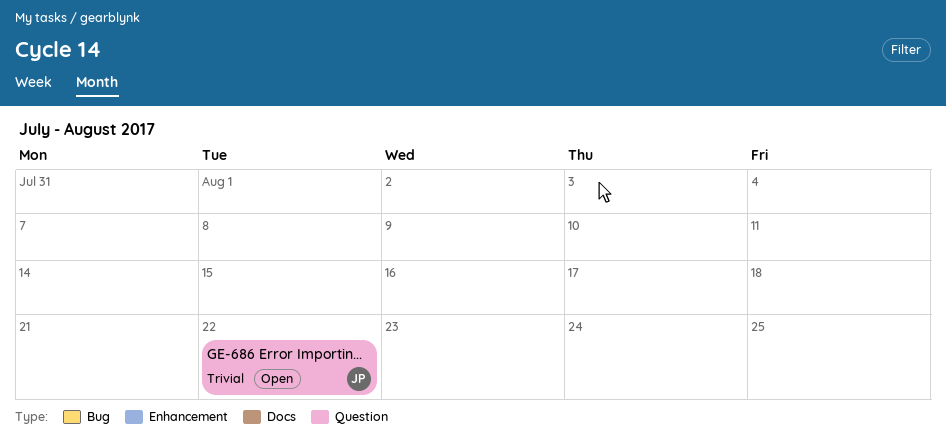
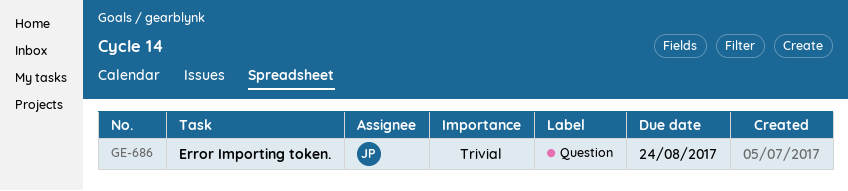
GE-686, due: Aug 22 -> Aug 24

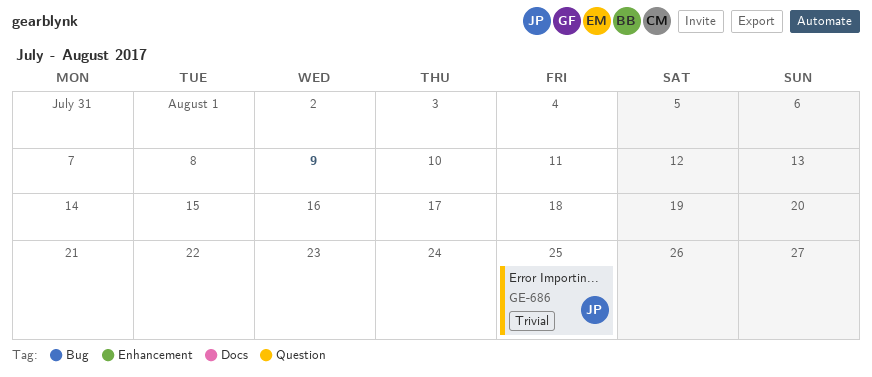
GE-686, due: Aug 24 -> Aug 25

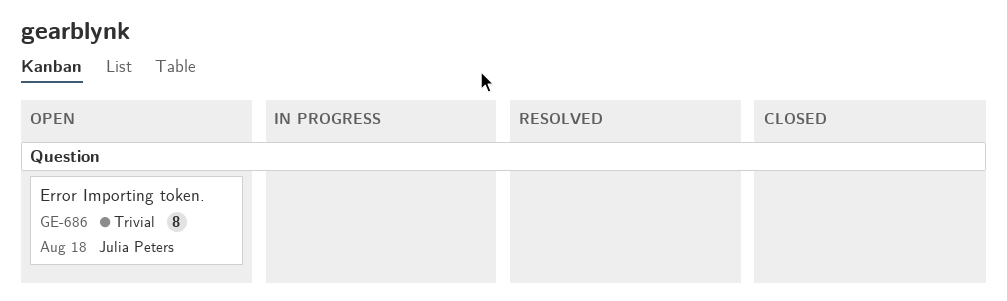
GE-686, due: Aug 25 -> Aug 18

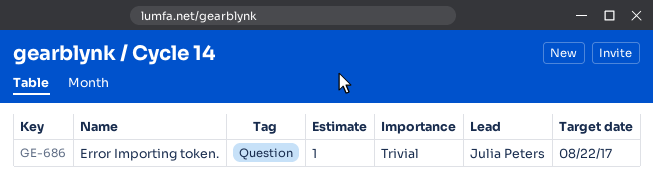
GE-686, estimate: 8 -> 1
GE-686, due: Aug 18 -> Aug 22

